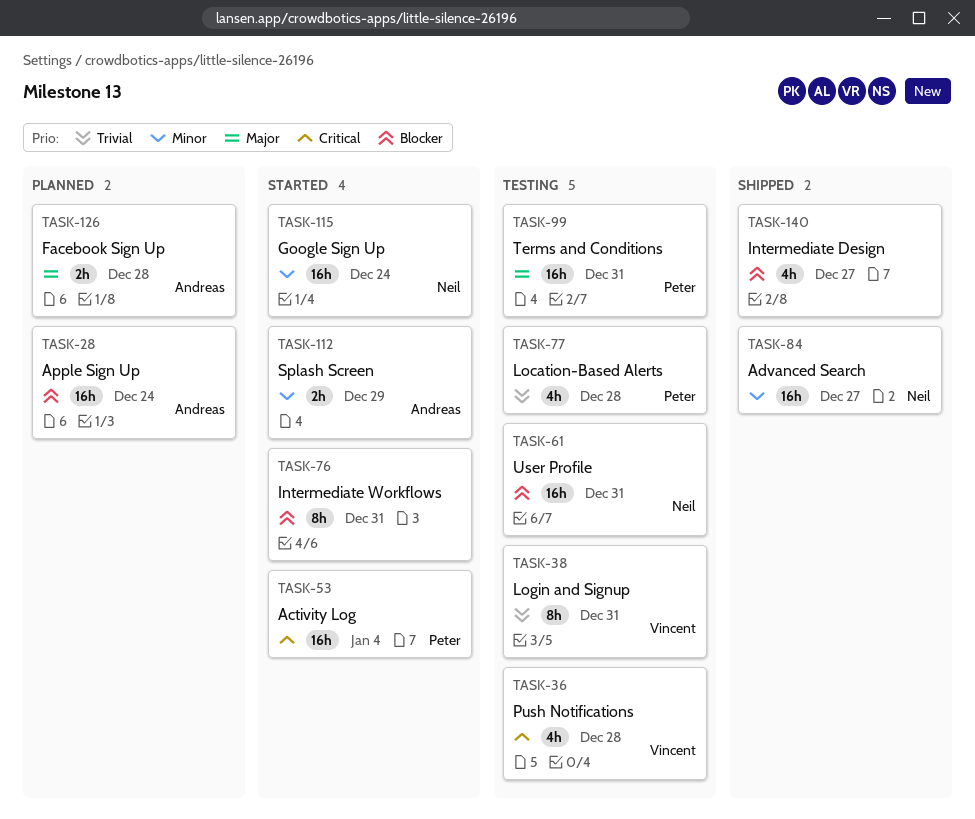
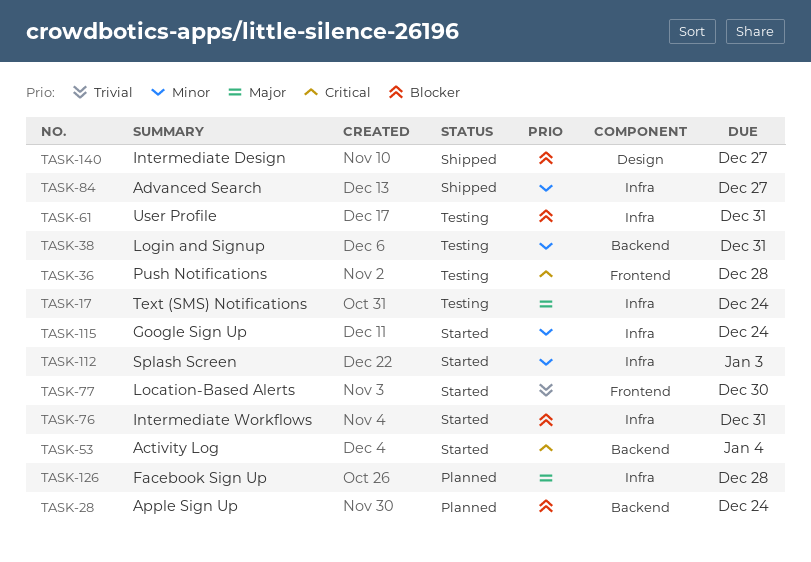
TASK-17: none -> present
TASK-38, priority: Trivial -> Minor
TASK-77, status: Testing -> Started
TASK-77, due: Dec 28 -> Dec 30
TASK-99: present -> none
TASK-112, due: Dec 29 -> Jan 3

